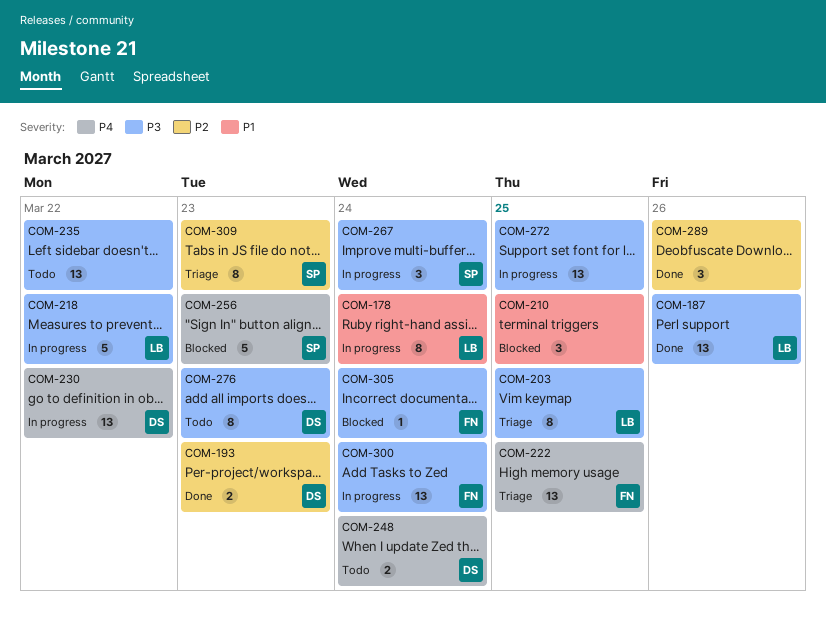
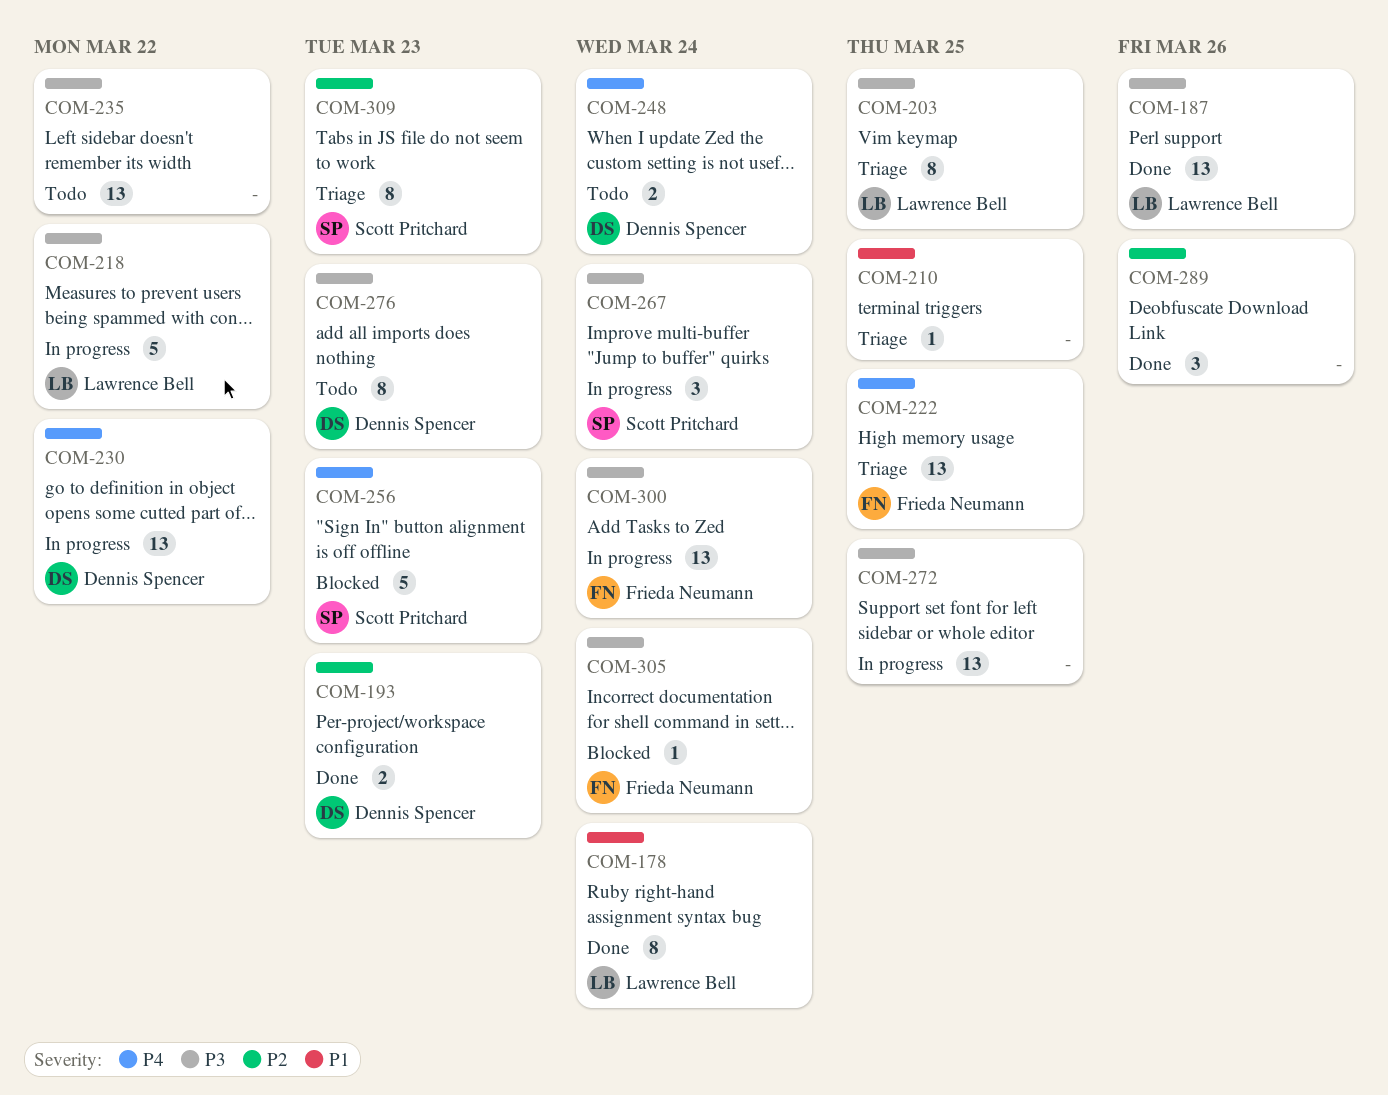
COM-178, status: In progress -> Done
COM-210, status: Blocked -> Triage
COM-210, estimate: 3 -> 1

